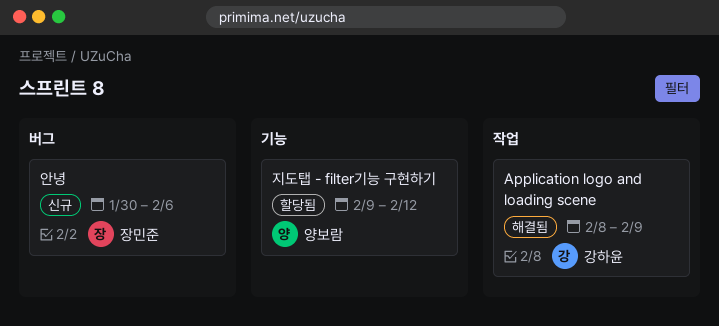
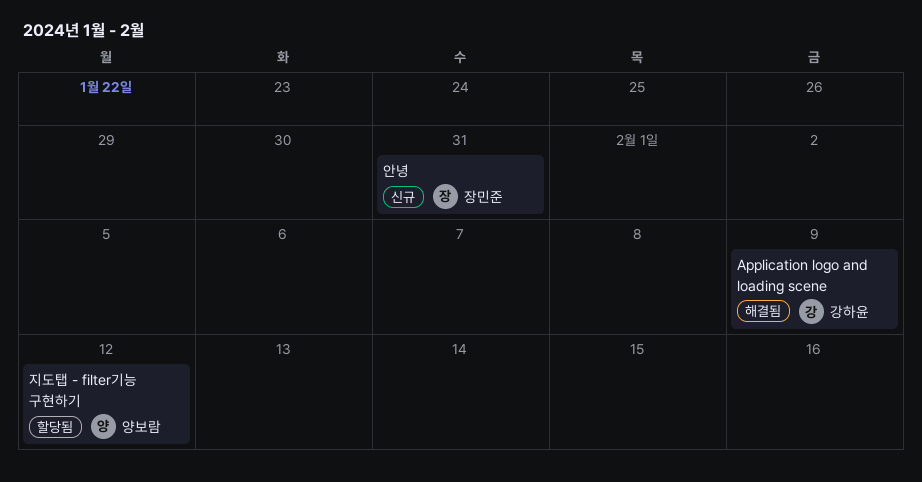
안녕, due: Feb 6 -> Jan 31

